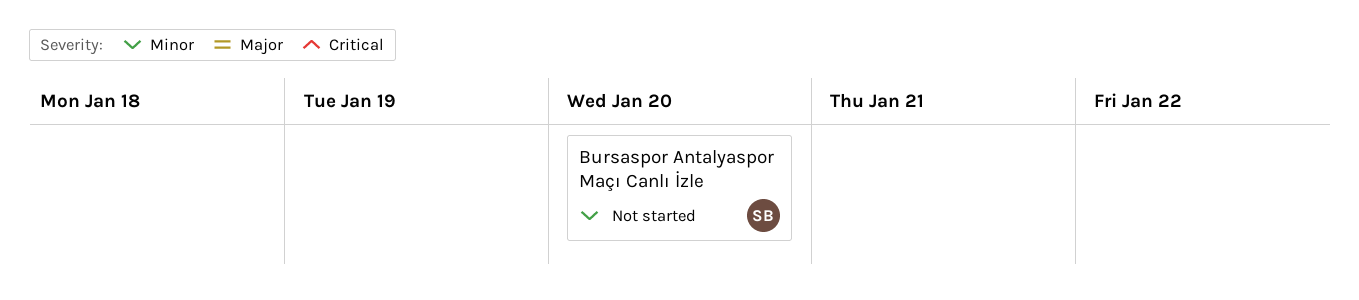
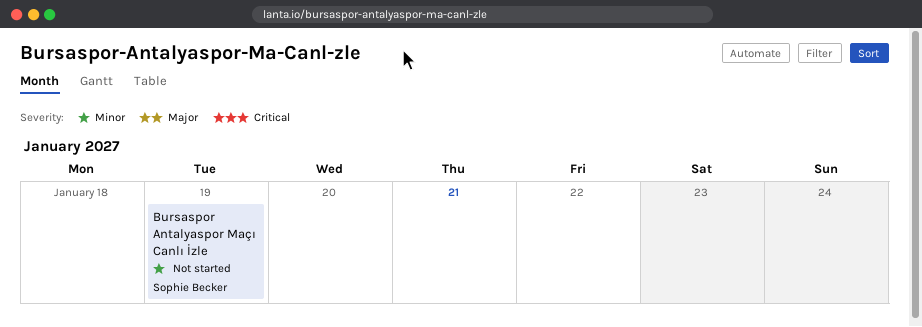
Bursaspor Antalyaspor Maçı Canlı İzle, due: Jan 20 -> Jan 19

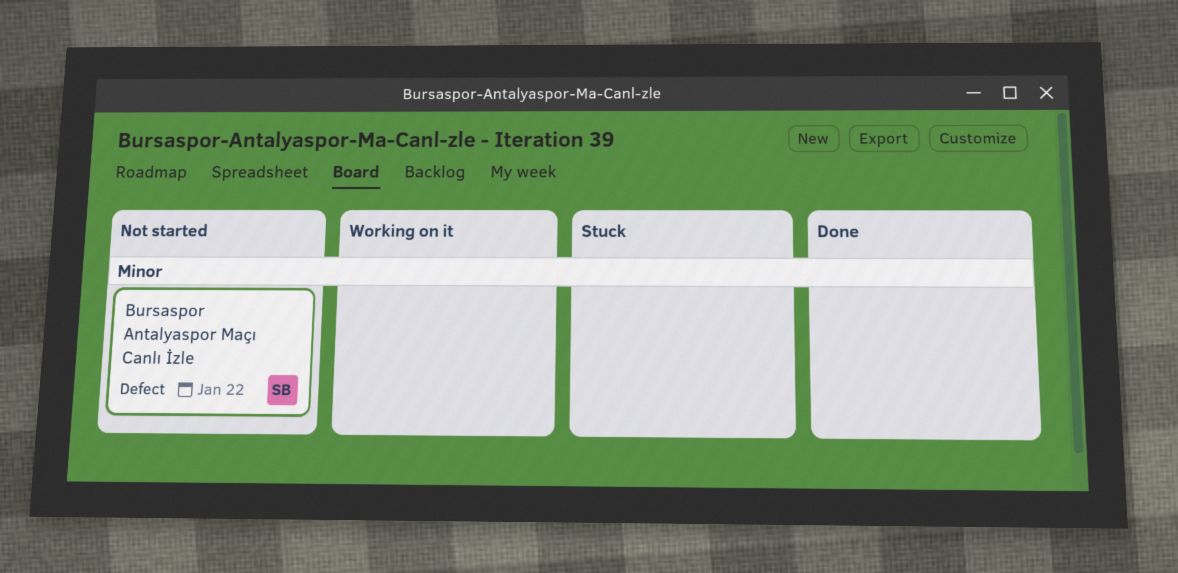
Bursaspor Antalyaspor Maçı Canlı İzle, due: Jan 19 -> Jan 22

